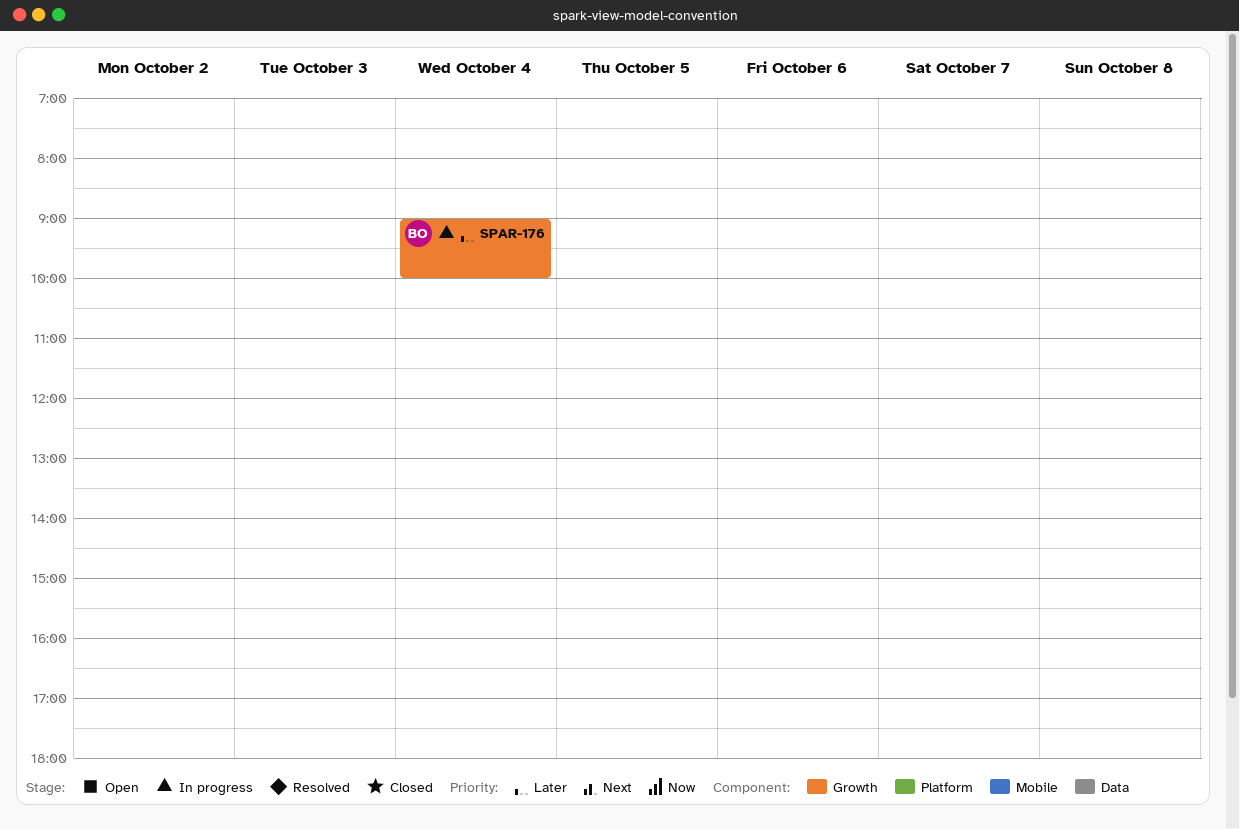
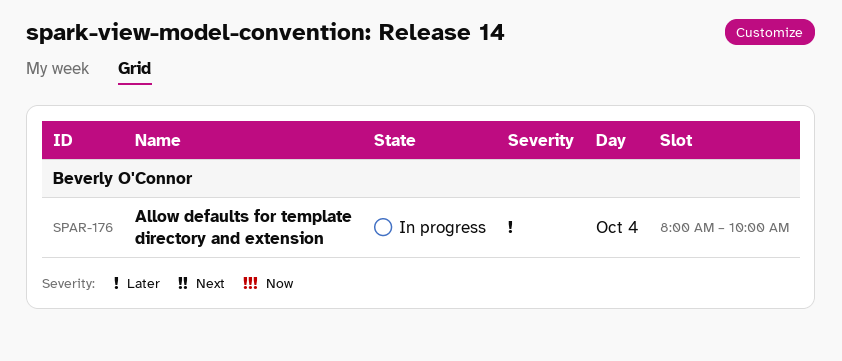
SPAR-176, begins: 09:00 -> 08:00

